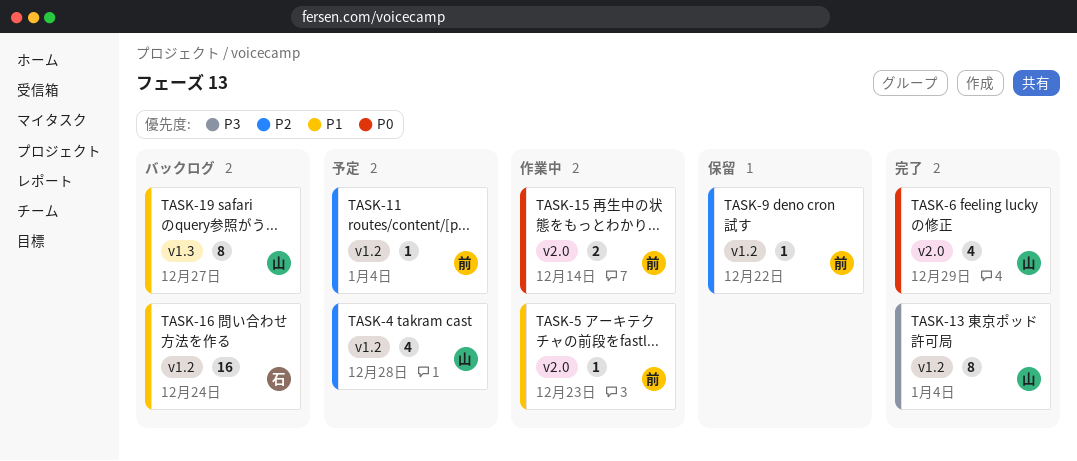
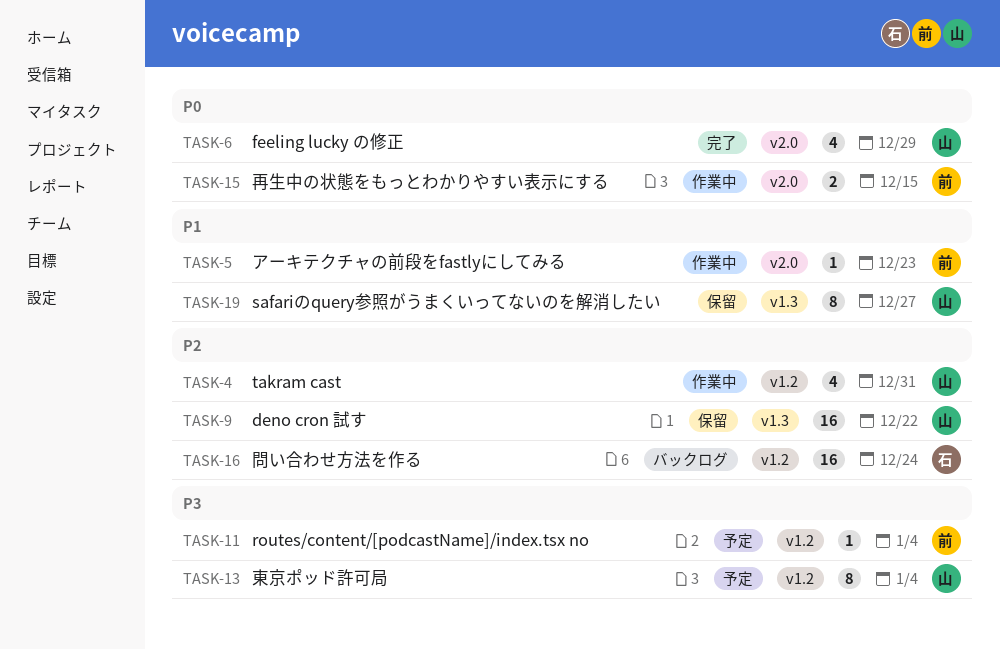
TASK-4, status: 予定 -> 作業中
TASK-4, due: Dec 28 -> Dec 31
TASK-9, owner: 前 -> 山
TASK-9, label: v1.2 -> v1.3
TASK-9, estimate: 1 -> 16
TASK-11, priority: P2 -> P3
TASK-13, status: 完了 -> 予定
TASK-15, due: Dec 14 -> Dec 15
TASK-16, priority: P1 -> P2
TASK-19, status: バックログ -> 保留

